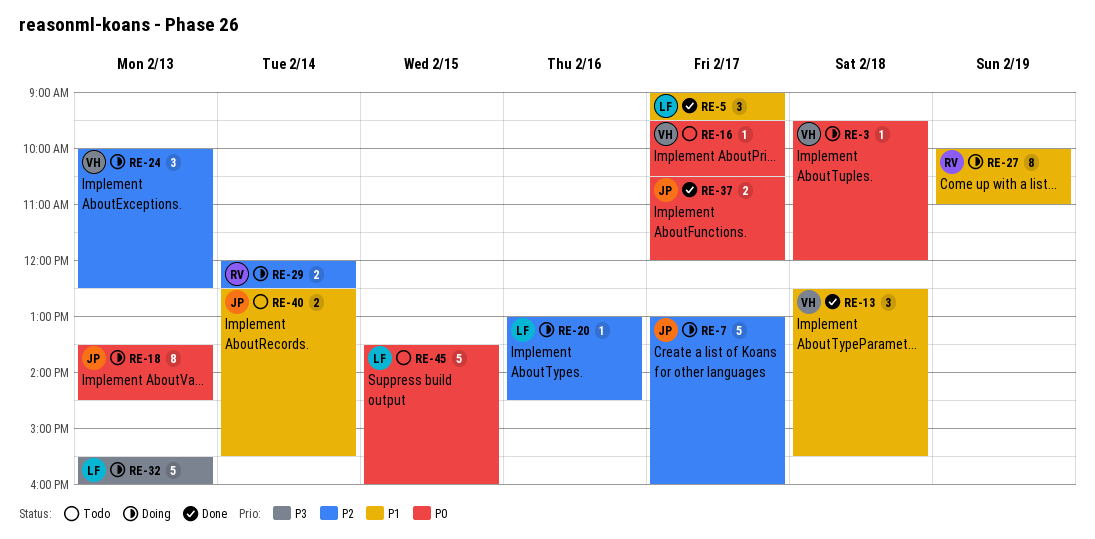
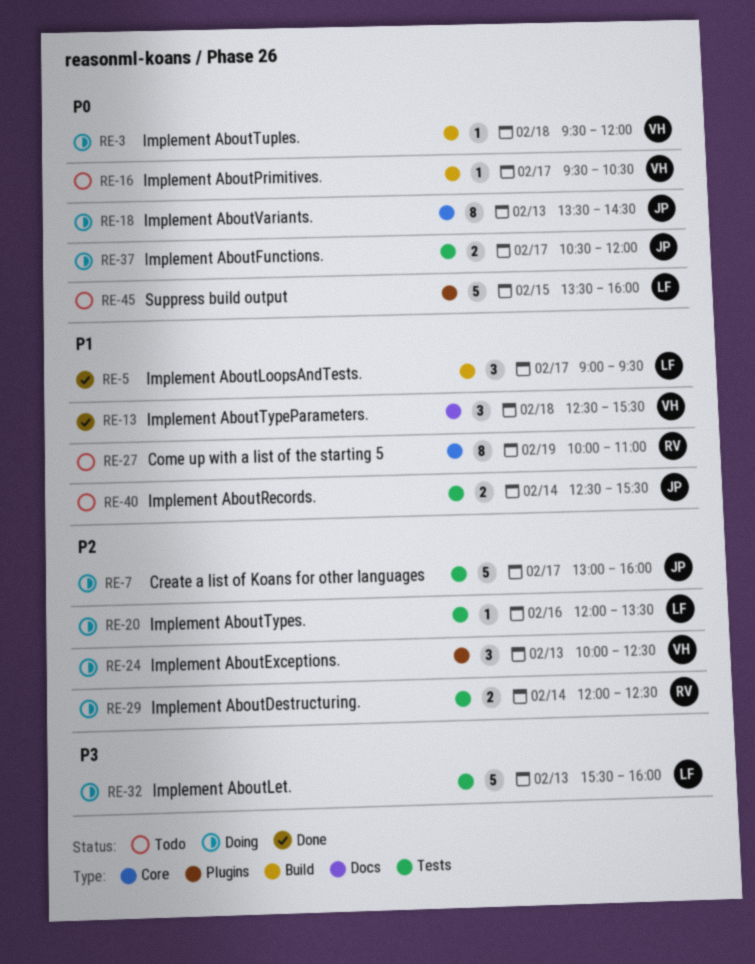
RE-20, begins: 13:00 -> 12:00
RE-20, ends: 14:30 -> 13:30
RE-27, status: Doing -> Todo
RE-37, status: Done -> Doing

